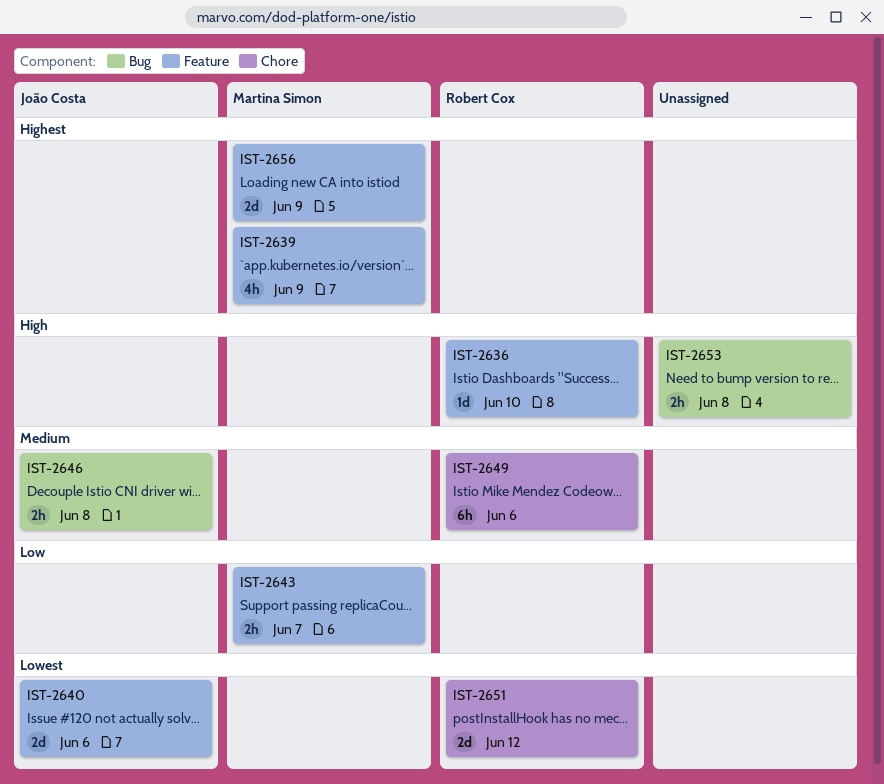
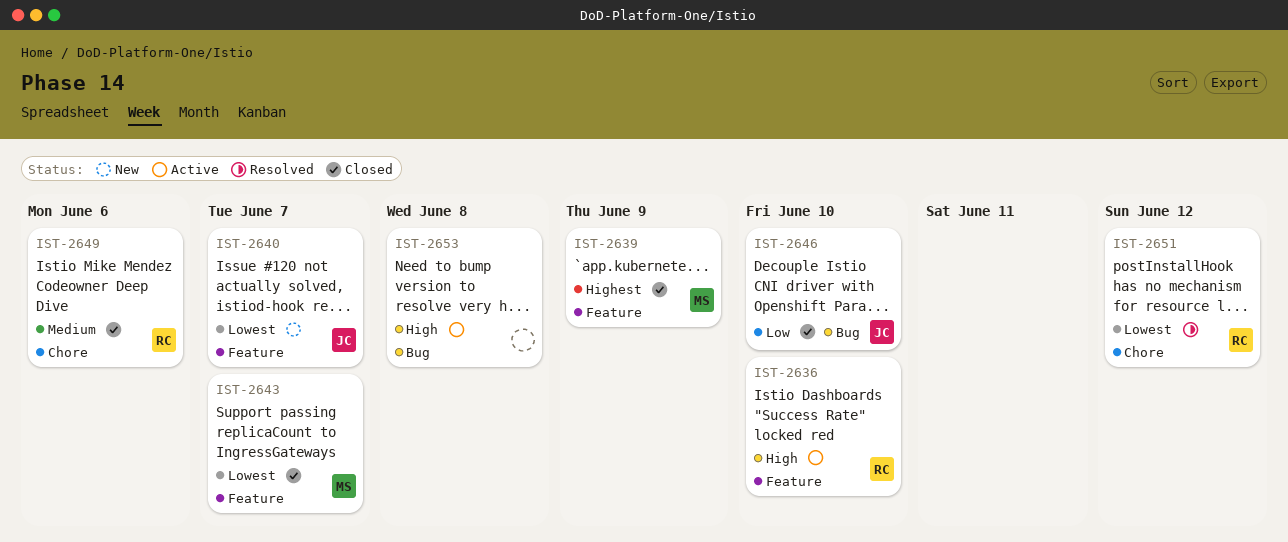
IST-2640, due: Jun 6 -> Jun 7
IST-2643, priority: Low -> Lowest
IST-2646, priority: Medium -> Low
IST-2646, due: Jun 8 -> Jun 10
IST-2656: present -> none

